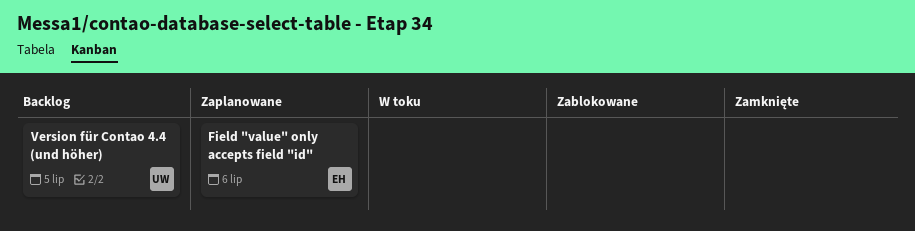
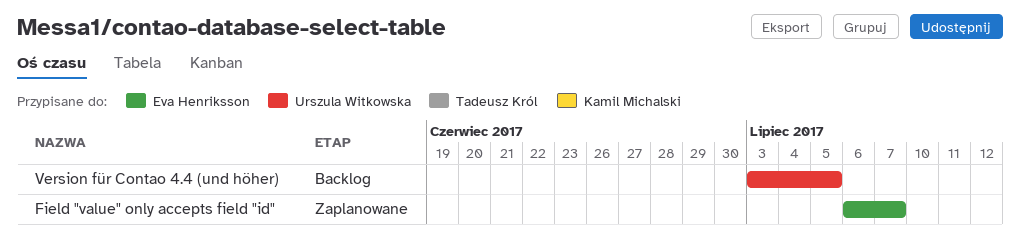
Field "value" only accepts field "id", due: Jul 6 -> Jul 7

